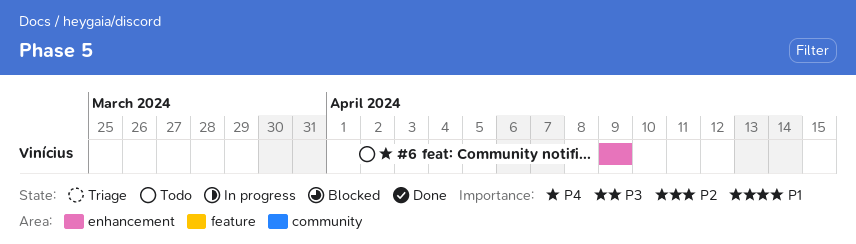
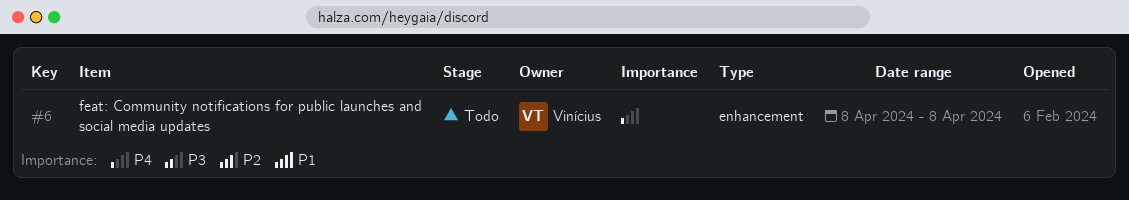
#6, start: Apr 9 -> Apr 8
#6, due: Apr 9 -> Apr 8

